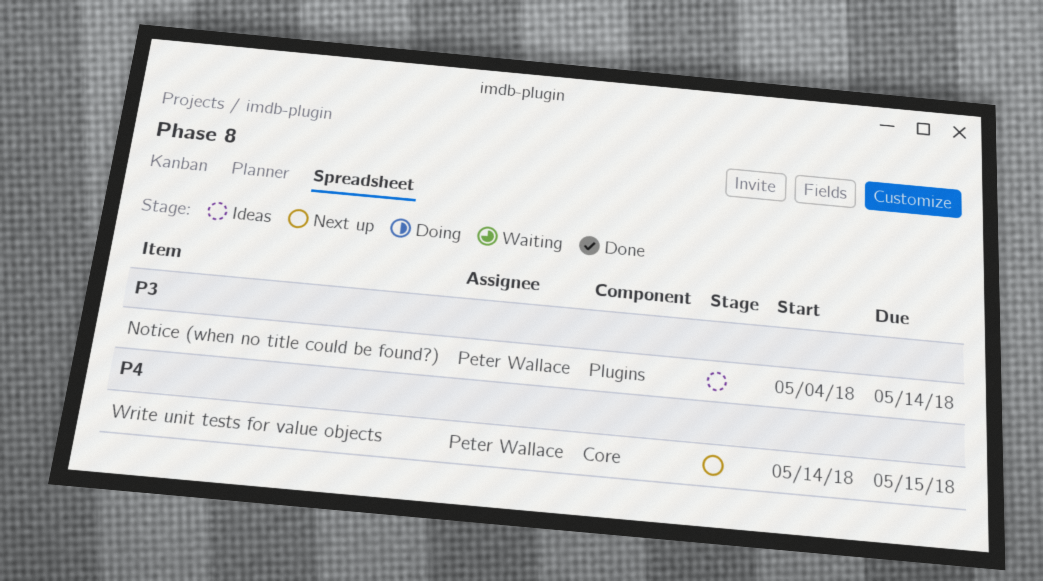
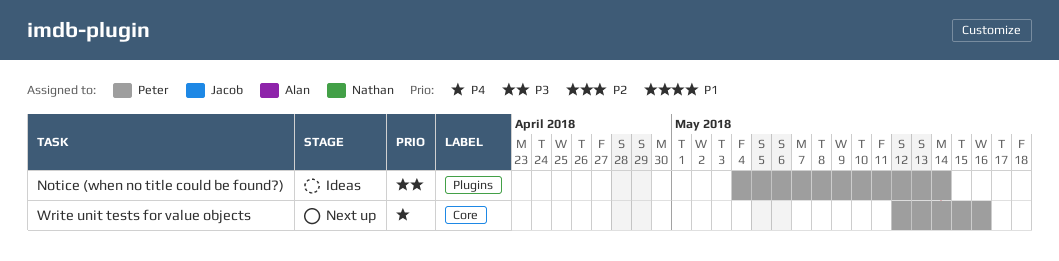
Write unit tests for value objects, start: May 14 -> May 12
Write unit tests for value objects, due: May 15 -> May 16

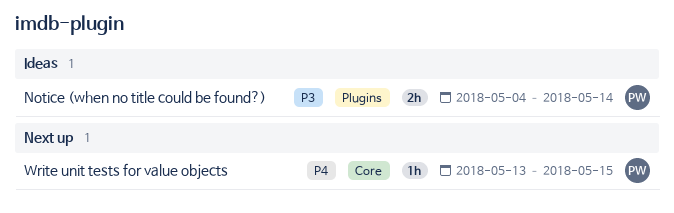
Write unit tests for value objects, start: May 12 -> May 13
Write unit tests for value objects, due: May 16 -> May 15

